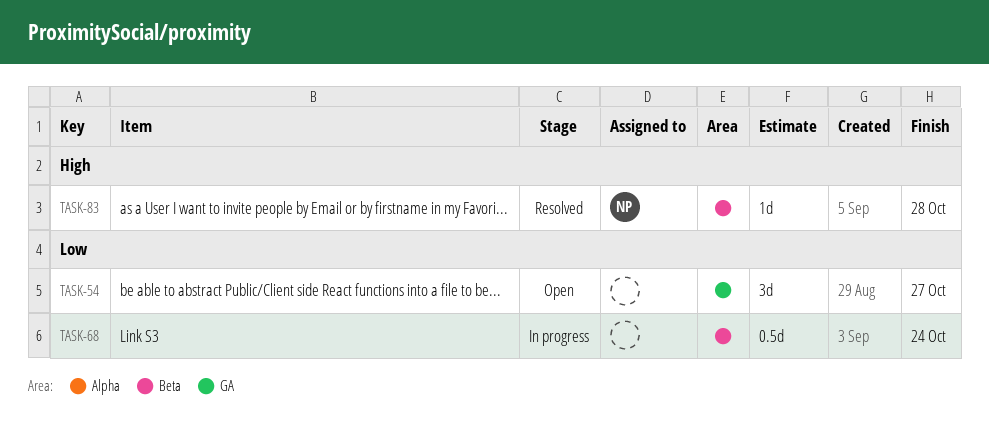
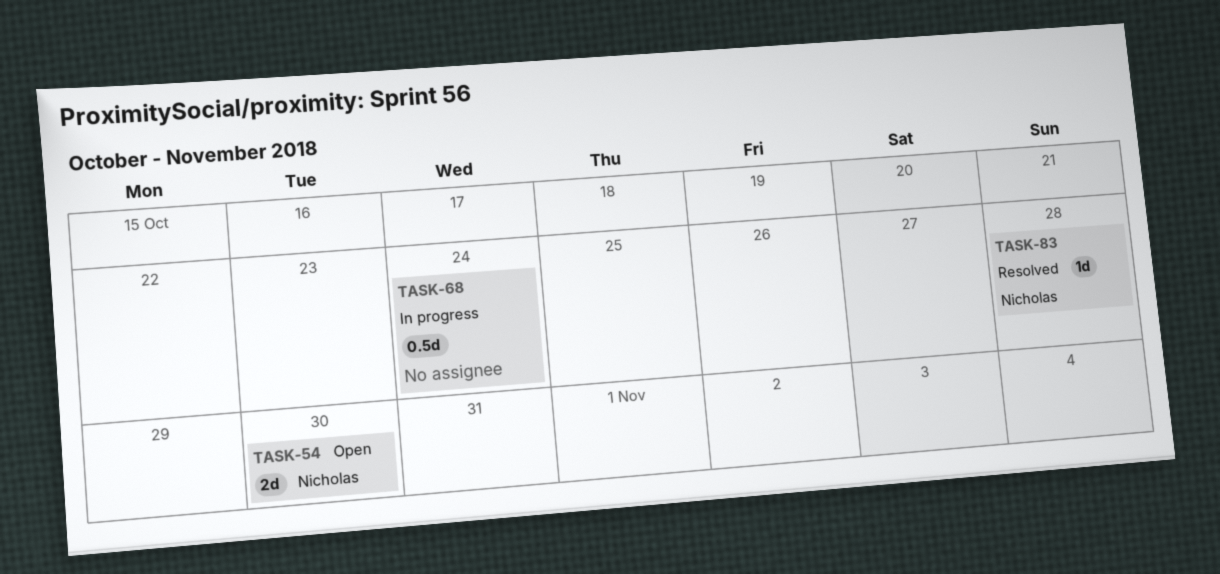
TASK-54, owner: none -> Nicholas
TASK-54, estimate: 3d -> 2d
TASK-54, due: Oct 27 -> Oct 30

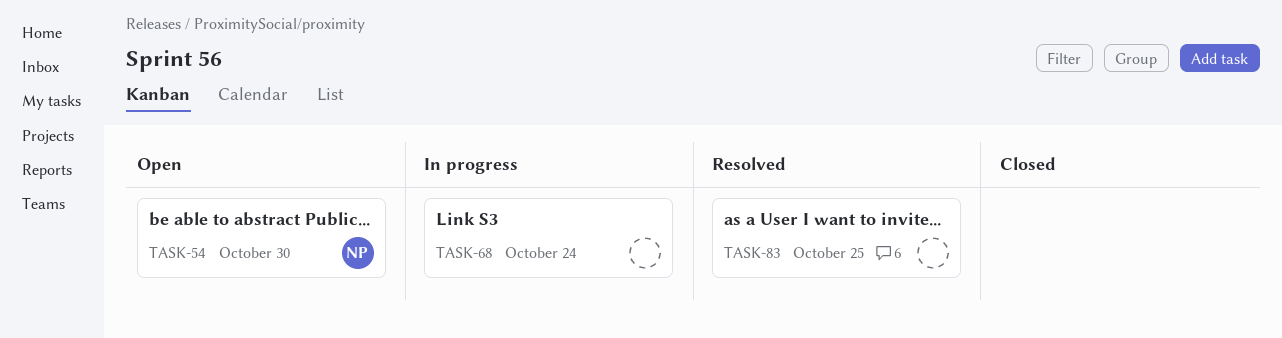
TASK-83, owner: Nicholas -> none
TASK-83, due: Oct 28 -> Oct 25

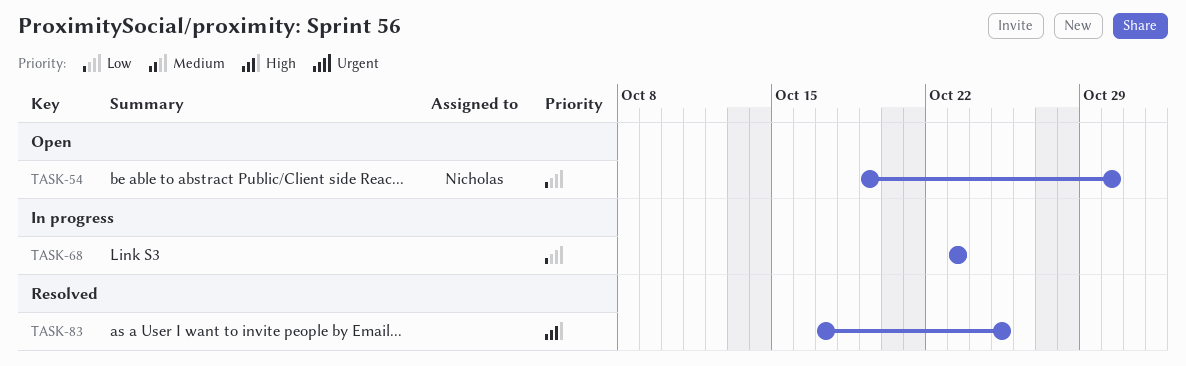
TASK-68, due: Oct 24 -> Oct 23

